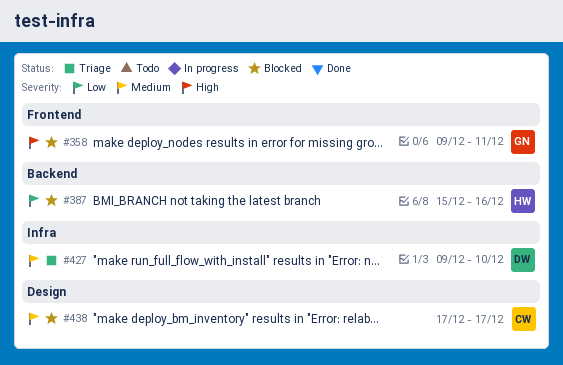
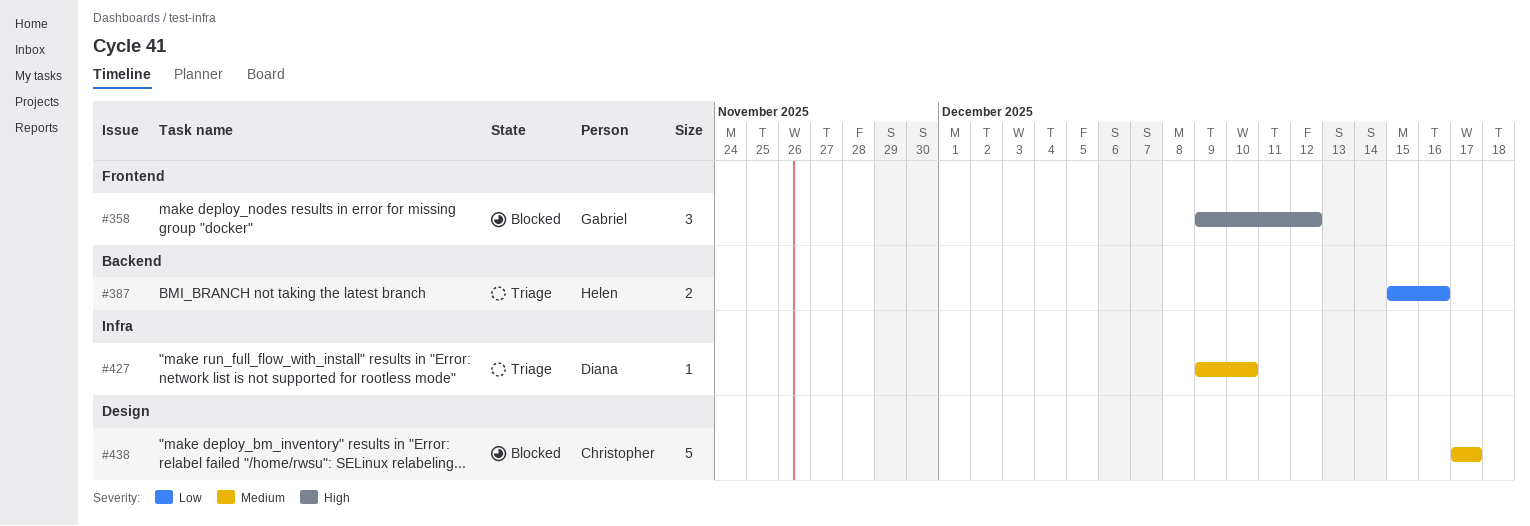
#358, due: Dec 11 -> Dec 12
#387, status: Blocked -> Triage

